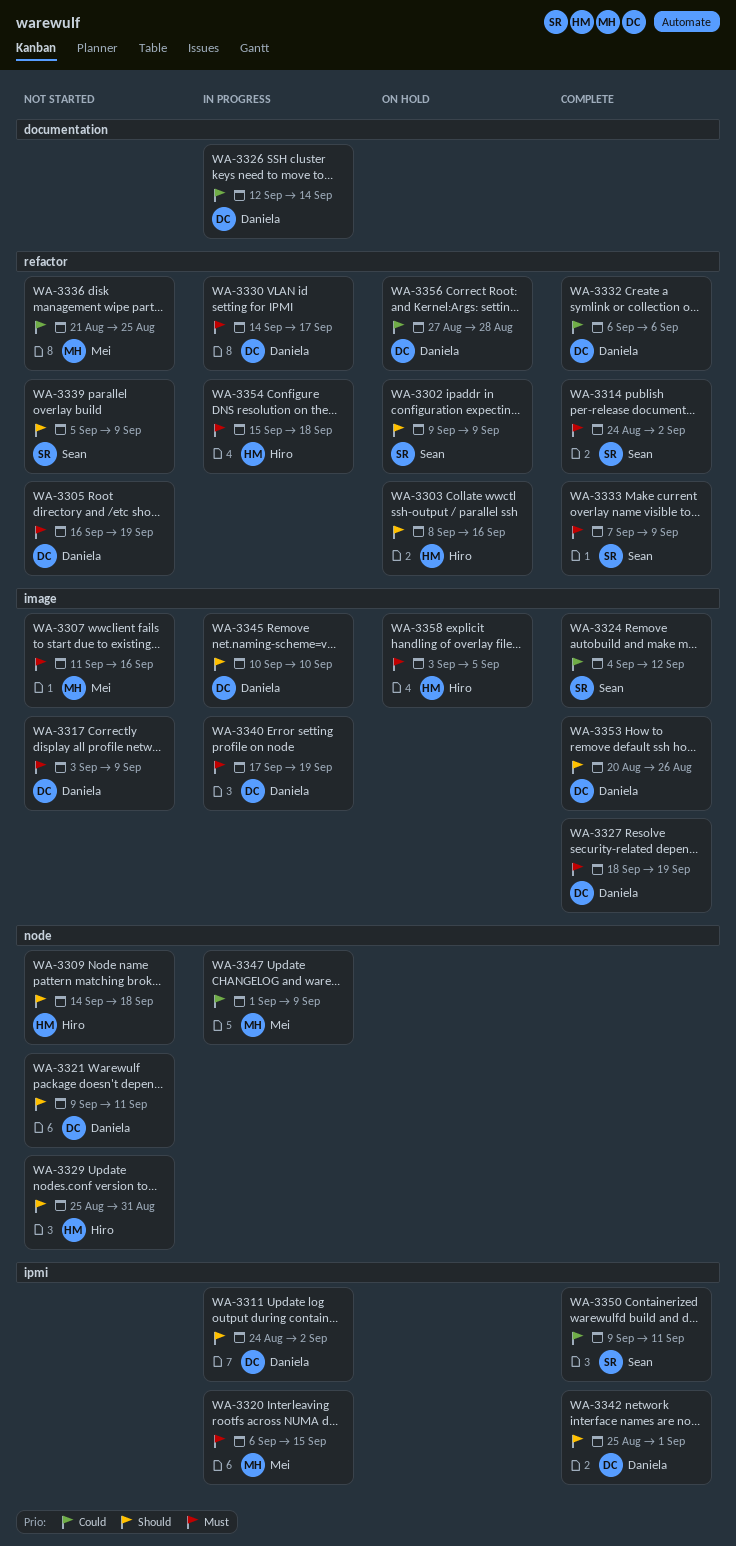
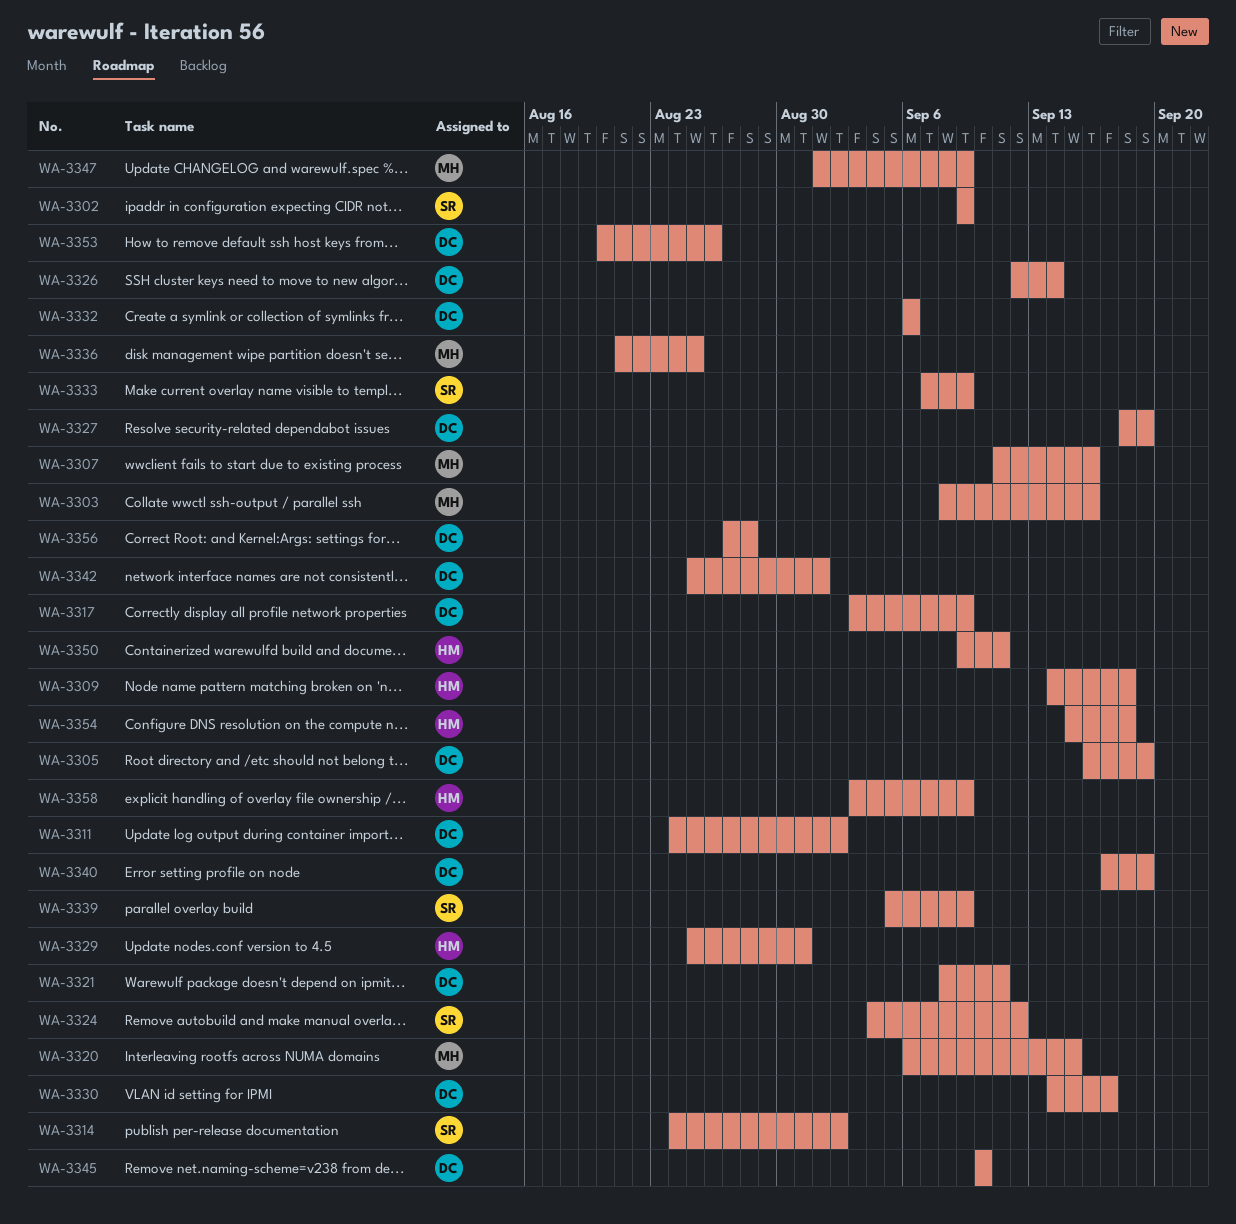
WA-3303, owner: Hiro -> Mei
WA-3321, start: Sep 9 -> Sep 8
WA-3350, owner: Sean -> Hiro
WA-3358, due: Sep 5 -> Sep 9

